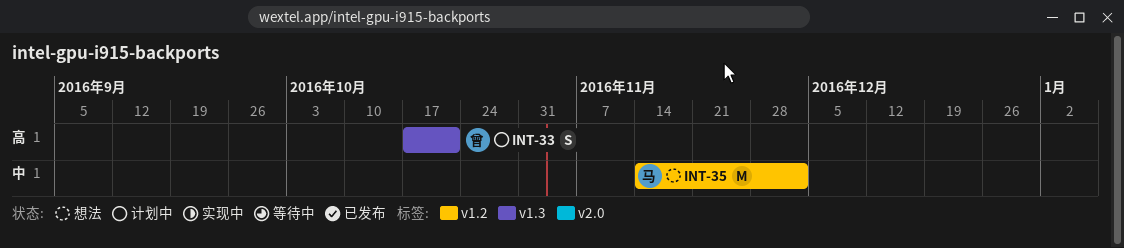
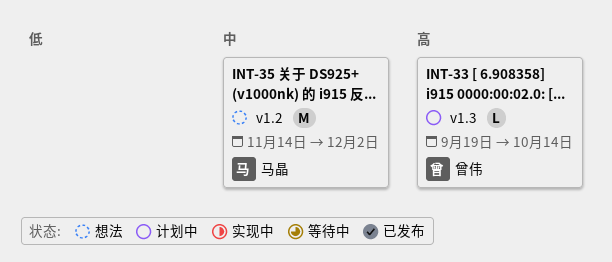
INT-33, estimate: S -> L
INT-33, start: Oct 17 -> Sep 19
INT-33, due: Oct 21 -> Oct 14

